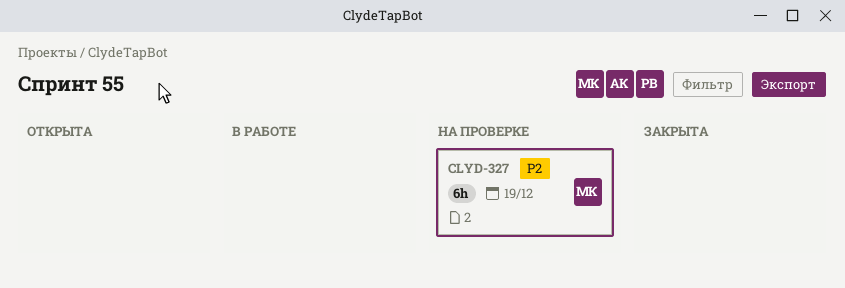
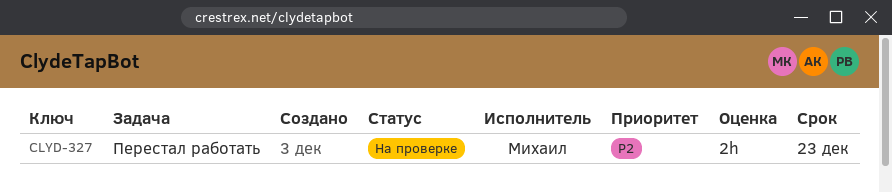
CLYD-327, estimate: 6h -> 2h
CLYD-327, due: Dec 19 -> Dec 23

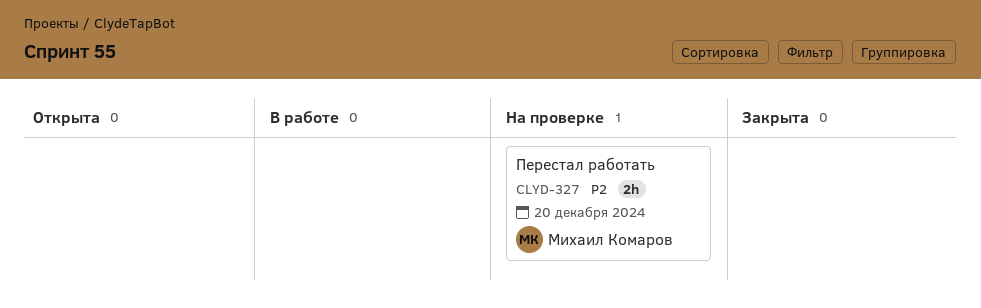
CLYD-327, due: Dec 23 -> Dec 20

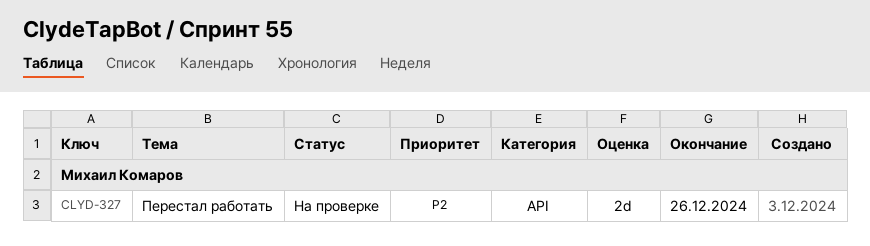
CLYD-327, estimate: 2h -> 2d
CLYD-327, due: Dec 20 -> Dec 26

